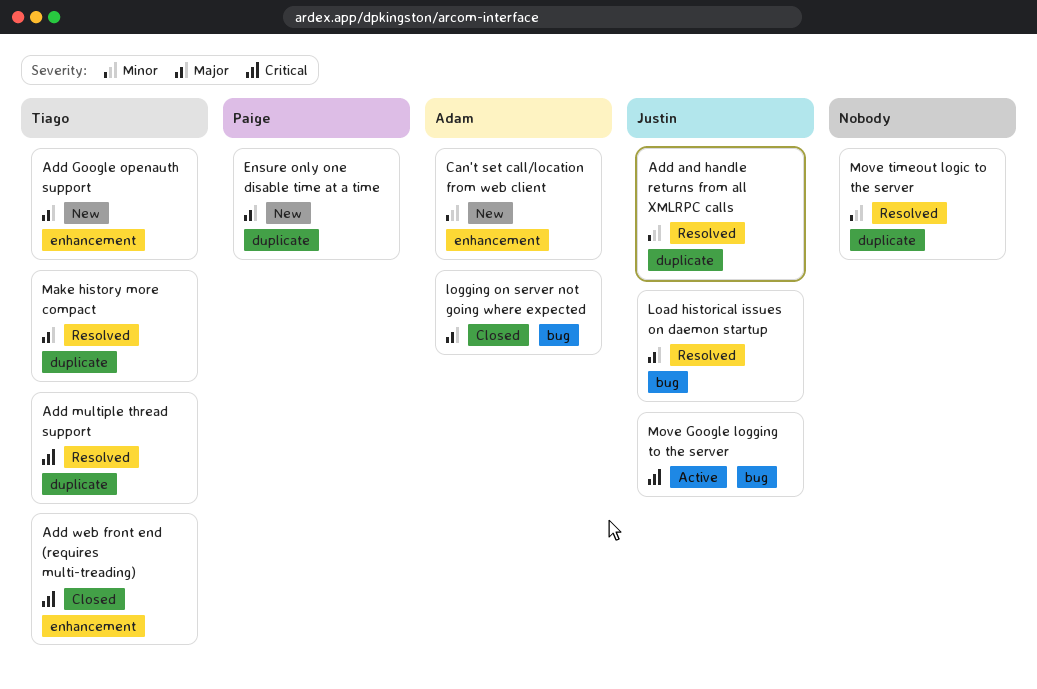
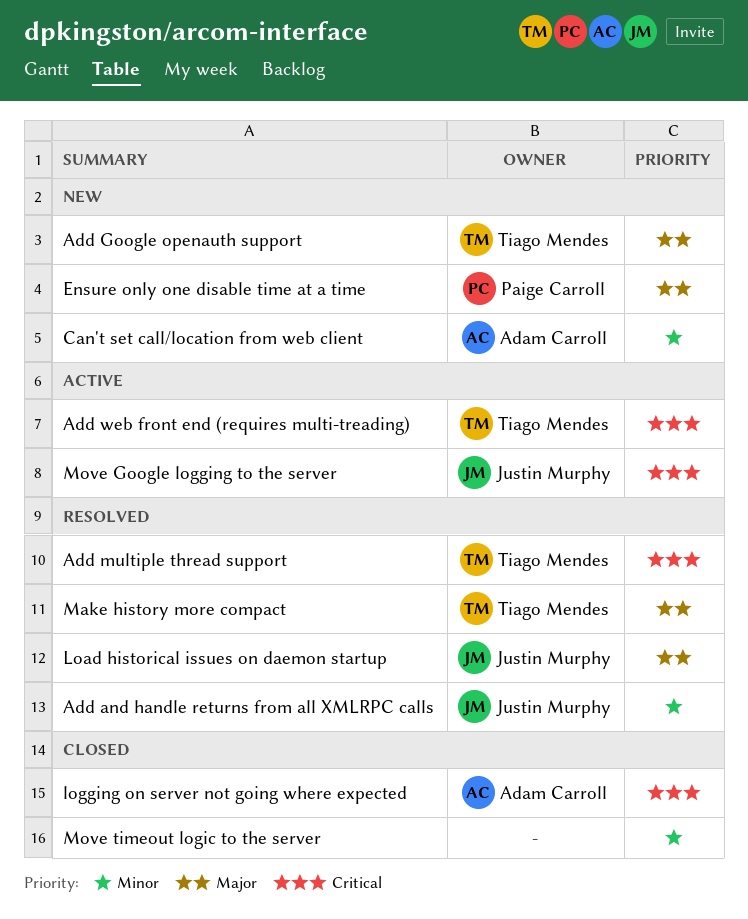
Add web front end (requires multi-treading), status: Closed -> Active
logging on server not going where expected, priority: Major -> Critical
Move timeout logic to the server, status: Resolved -> Closed

